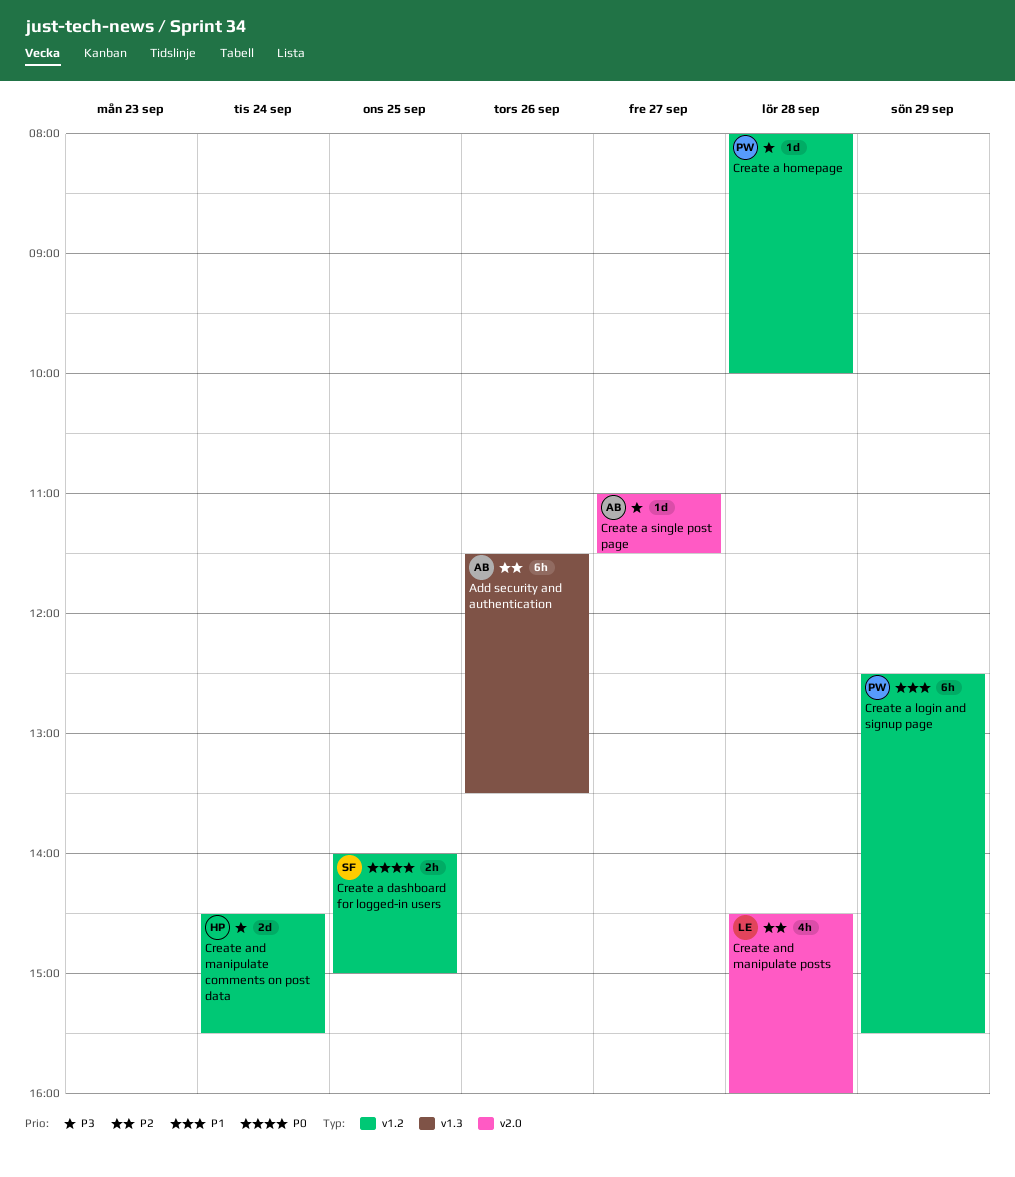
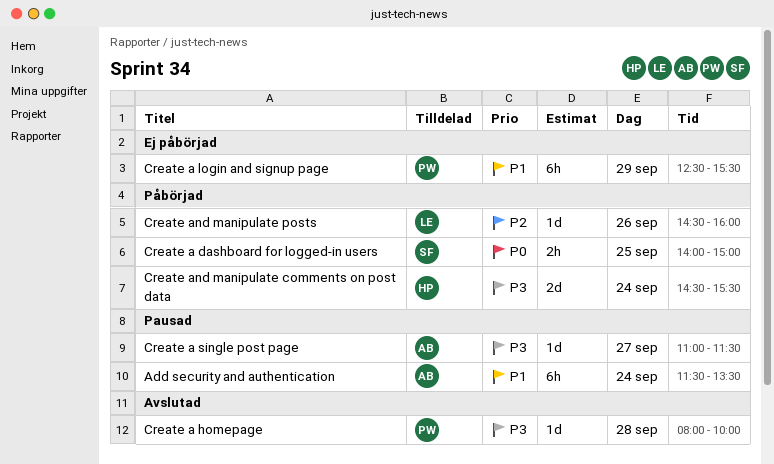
Add security and authentication, priority: P2 -> P1
Add security and authentication, day: Sep 26 -> Sep 24
Create and manipulate posts, estimate: 4h -> 1d
Create and manipulate posts, day: Sep 28 -> Sep 26

